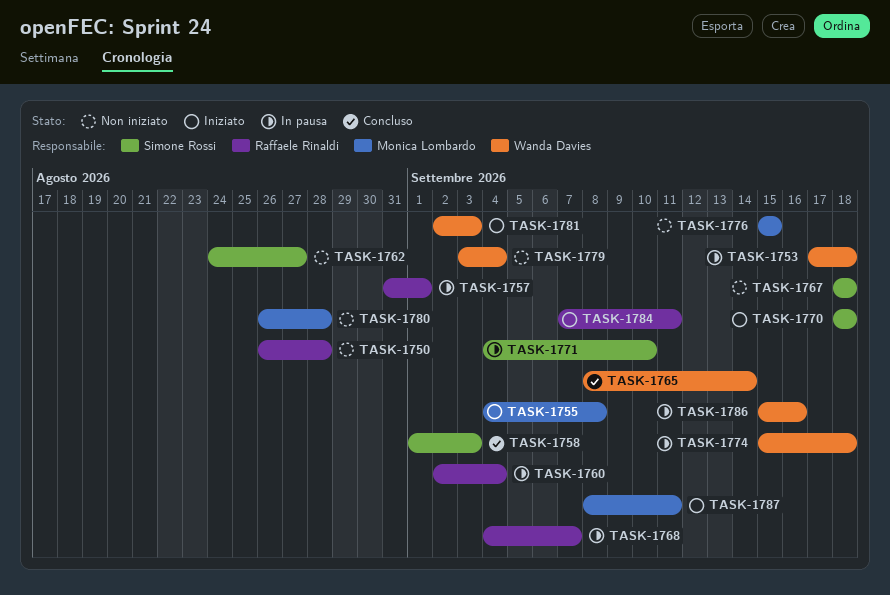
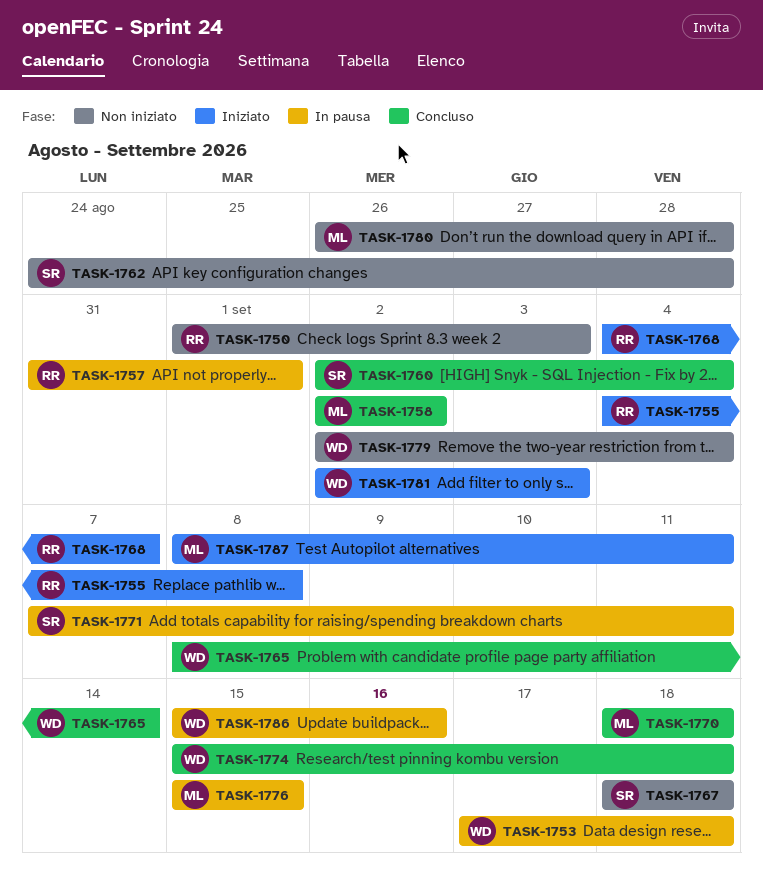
TASK-1750, start: Aug 26 -> Sep 1
TASK-1750, due: Aug 28 -> Sep 3
TASK-1755, owner: Monica Lombardo -> Raffaele Rinaldi
TASK-1758, owner: Simone Rossi -> Monica Lombardo
TASK-1758, start: Sep 1 -> Sep 2
TASK-1758, due: Sep 3 -> Sep 2
TASK-1760, status: In pausa -> Concluso
TASK-1760, owner: Raffaele Rinaldi -> Simone Rossi
TASK-1762, due: Aug 27 -> Aug 28
TASK-1768, status: In pausa -> Iniziato
TASK-1770, status: Iniziato -> Concluso
TASK-1770, owner: Simone Rossi -> Monica Lombardo
TASK-1771, start: Sep 4 -> Sep 7
TASK-1771, due: Sep 10 -> Sep 11
TASK-1774, status: In pausa -> Concluso
TASK-1776, status: Non iniziato -> In pausa
TASK-1779, start: Sep 3 -> Sep 2
TASK-1784: present -> none

